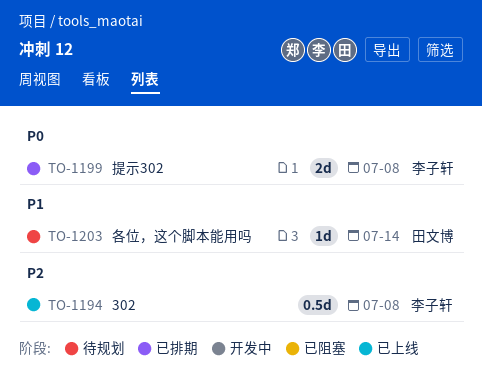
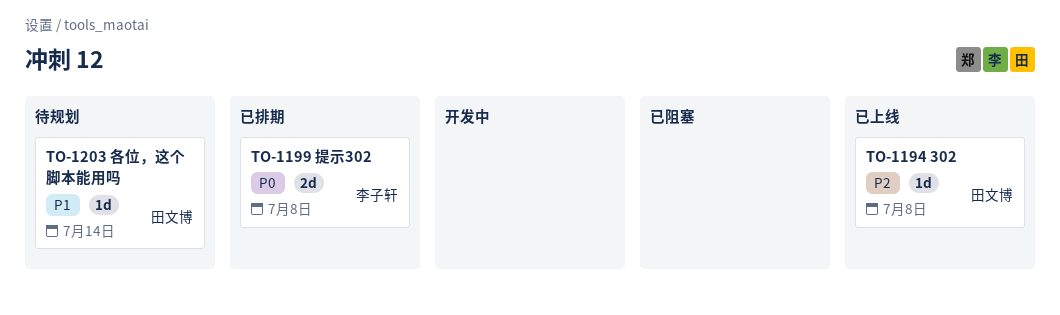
TO-1194, owner: 李子轩 -> 田文博
TO-1194, estimate: 0.5d -> 1d

